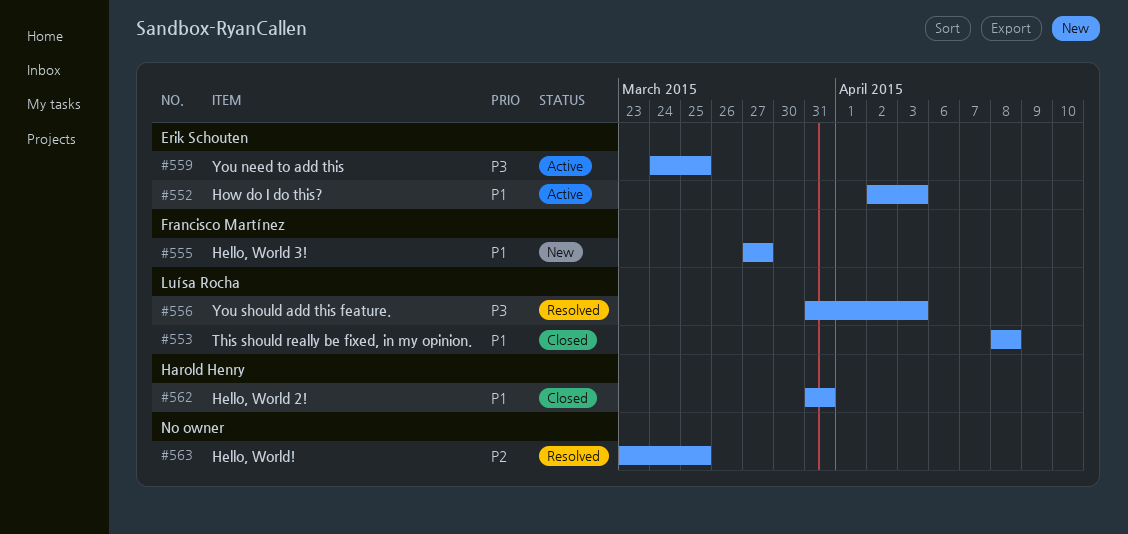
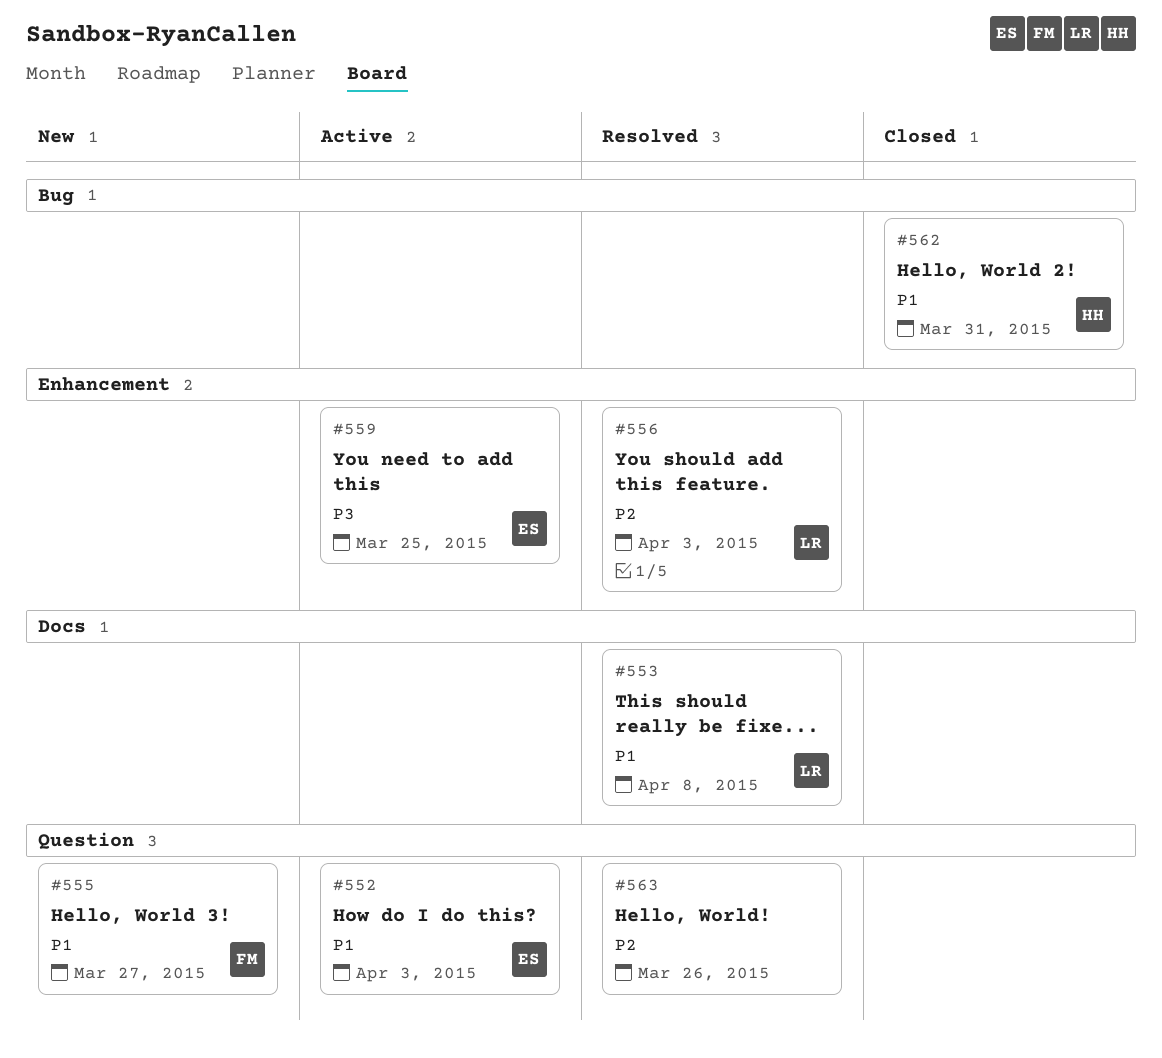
#553, status: Closed -> Resolved
#556, priority: P3 -> P2
#563, due: Mar 25 -> Mar 26

